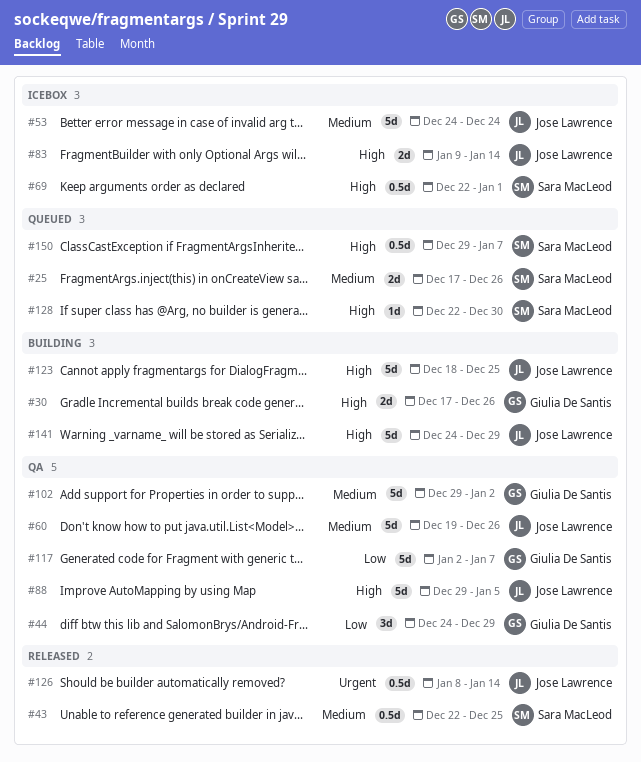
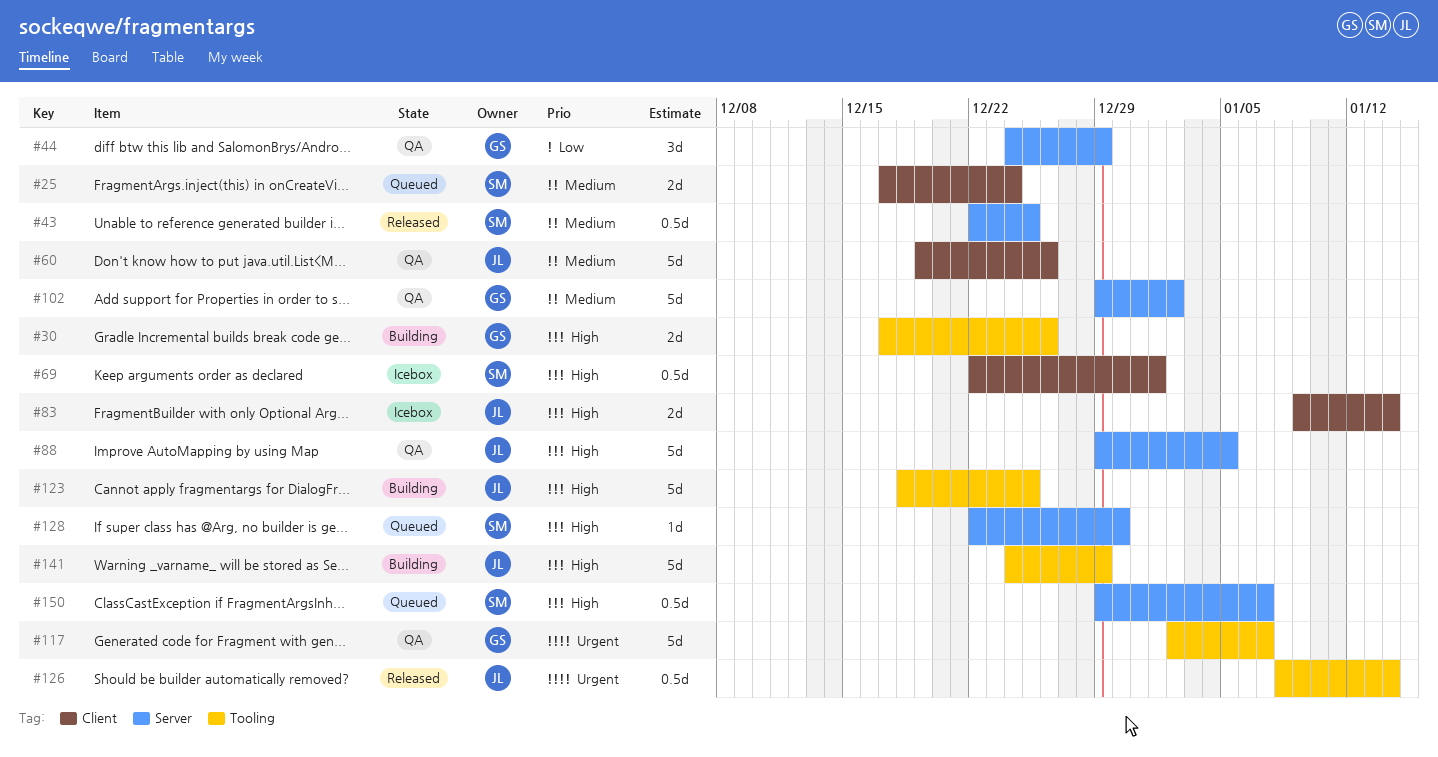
#25, due: Dec 26 -> Dec 24
#53: present -> none
#117, priority: Low -> Urgent

